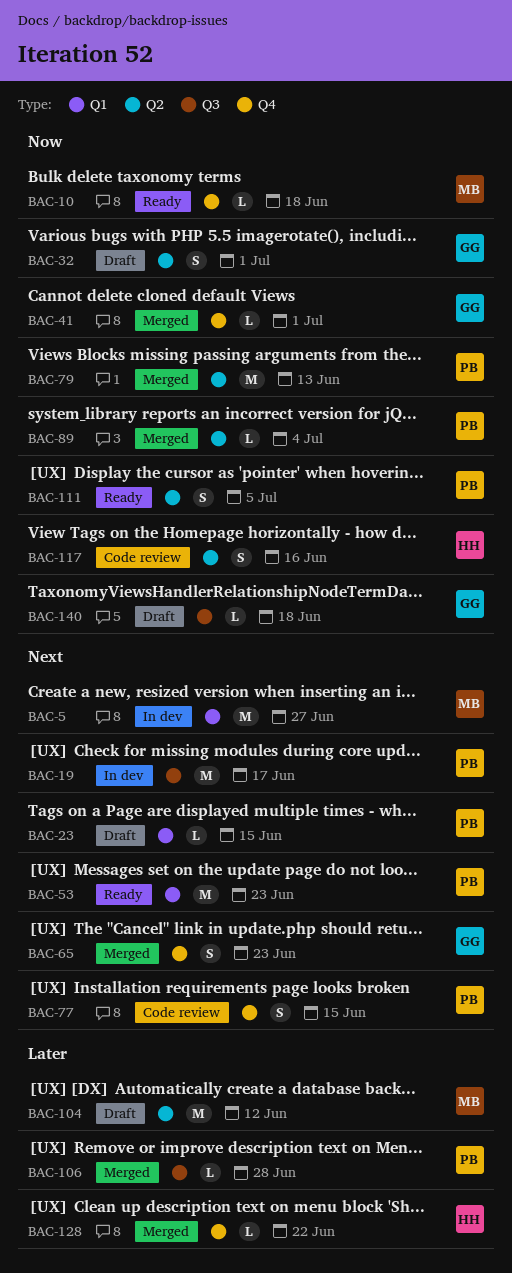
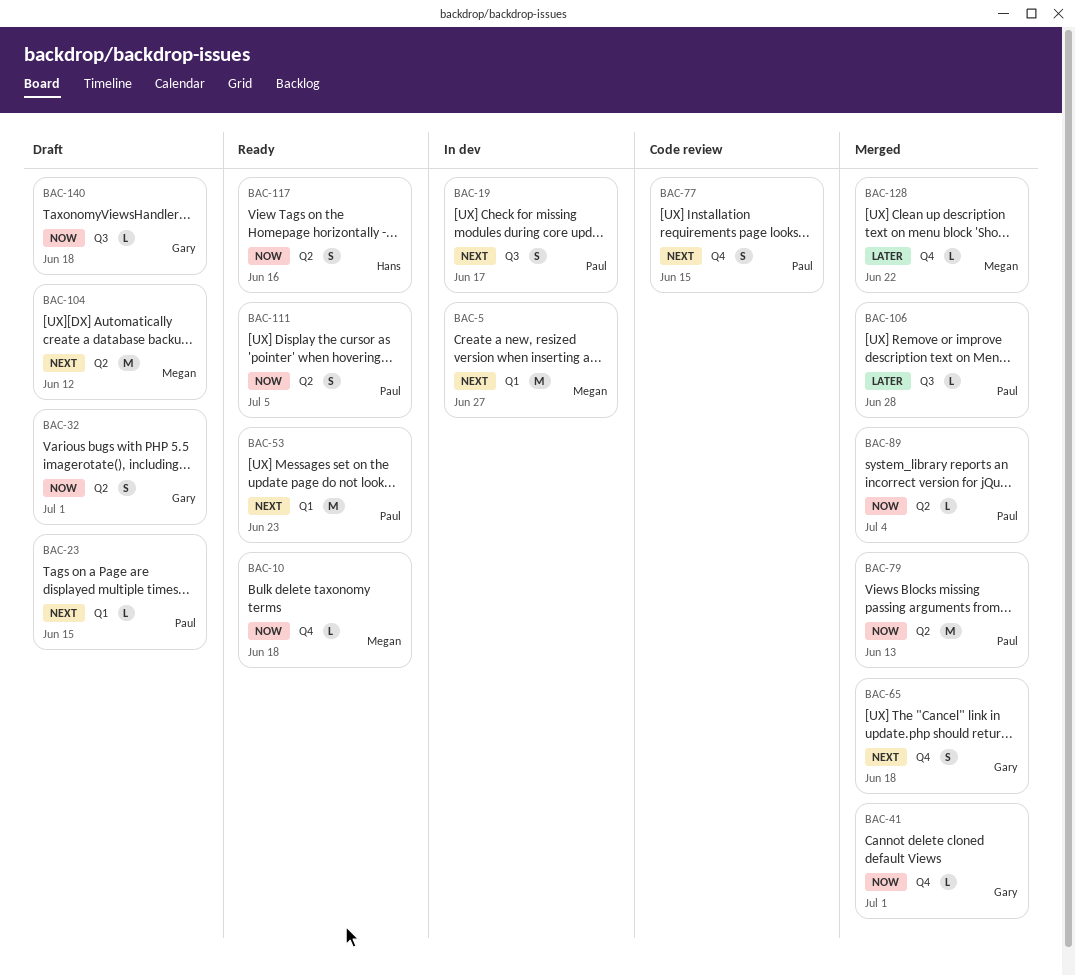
BAC-19, estimate: M -> S
BAC-65, due: Jun 23 -> Jun 18
BAC-104, priority: Later -> Next
BAC-117, status: Code review -> Ready
BAC-128, owner: Hans -> Megan

